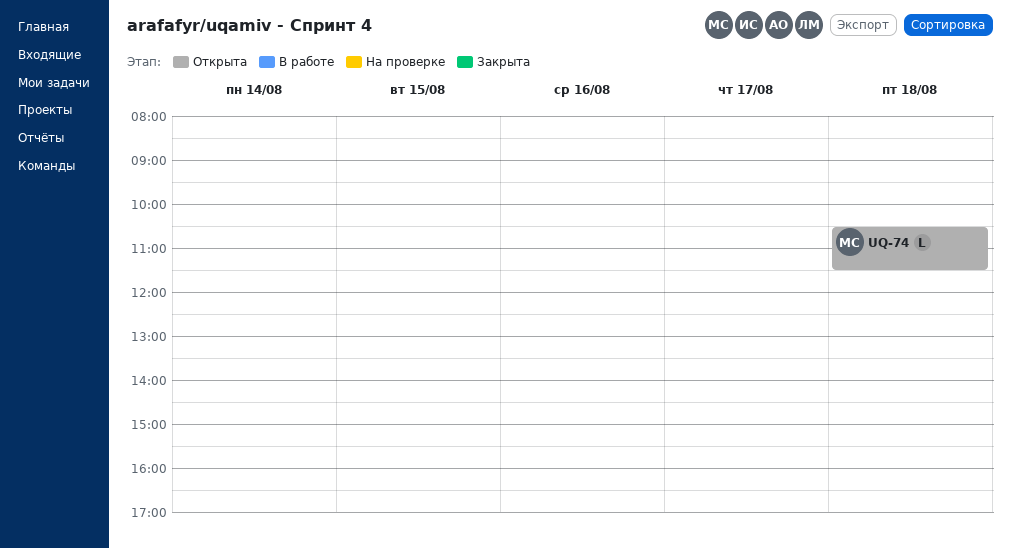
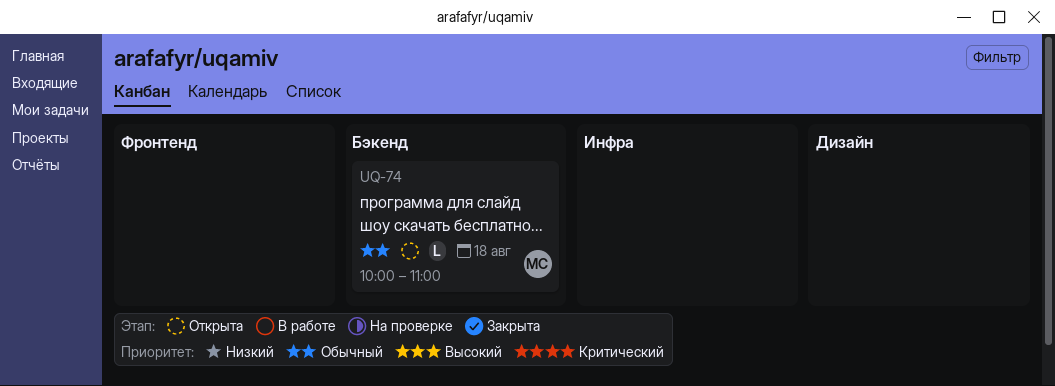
UQ-74, begins: 10:30 -> 10:00
UQ-74, ends: 11:30 -> 11:00

